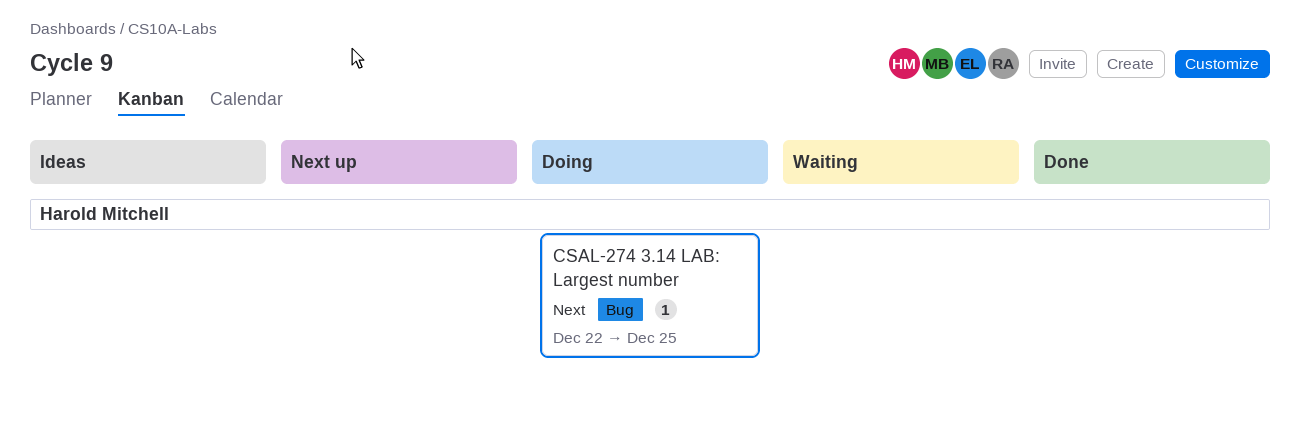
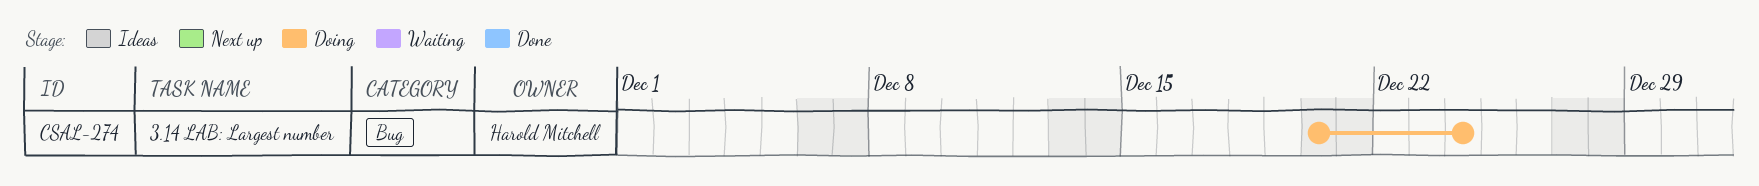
CSAL-274, start: Dec 22 -> Dec 20
CSAL-274, due: Dec 25 -> Dec 24

